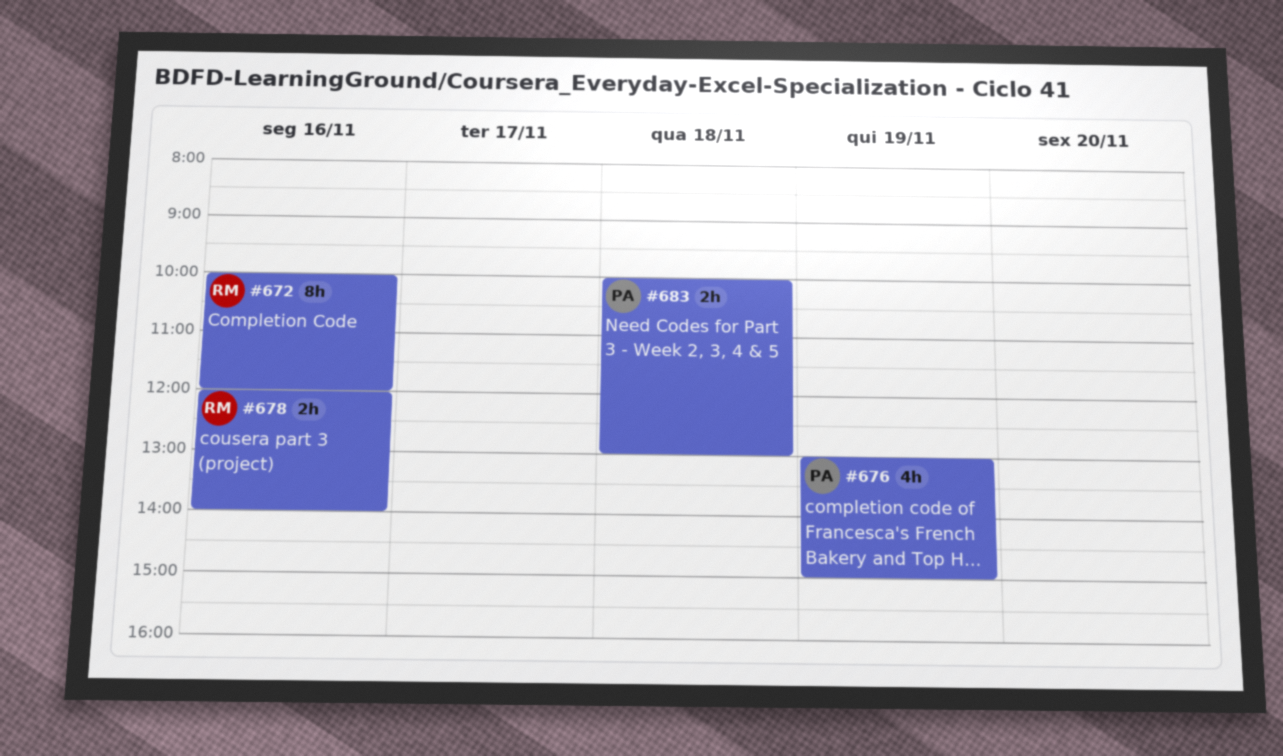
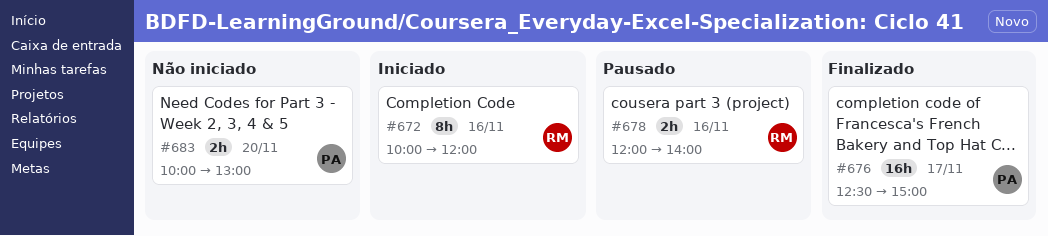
#676, estimate: 4h -> 16h
#676, day: Nov 19 -> Nov 17
#676, begins: 13:00 -> 12:30
#683, day: Nov 18 -> Nov 20

